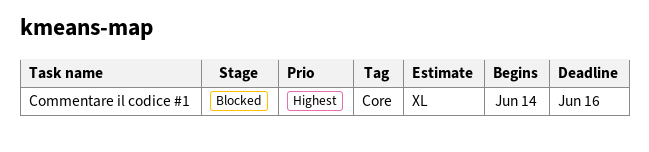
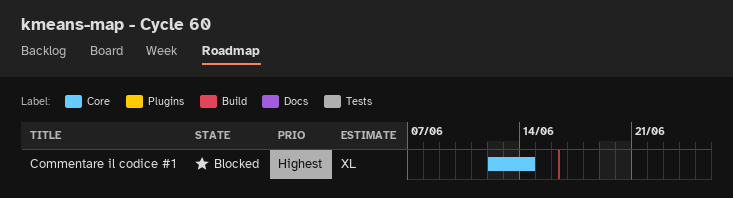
Commentare il codice #1, start: Jun 14 -> Jun 12
Commentare il codice #1, due: Jun 16 -> Jun 14

